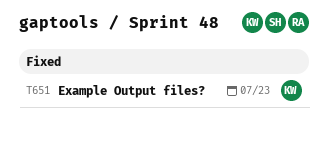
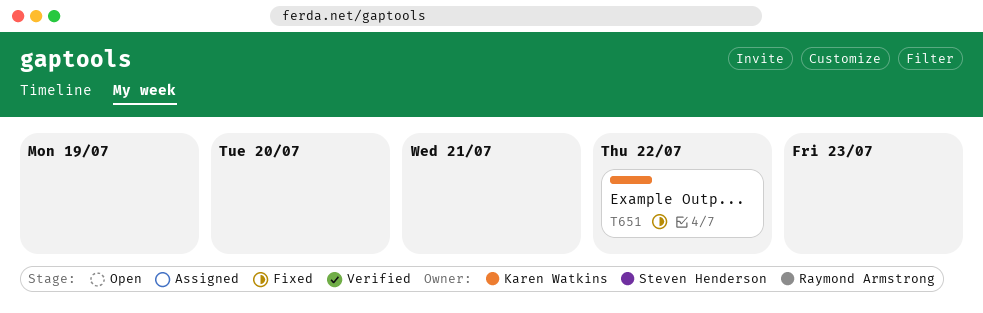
T651, due: Jul 23 -> Jul 22

